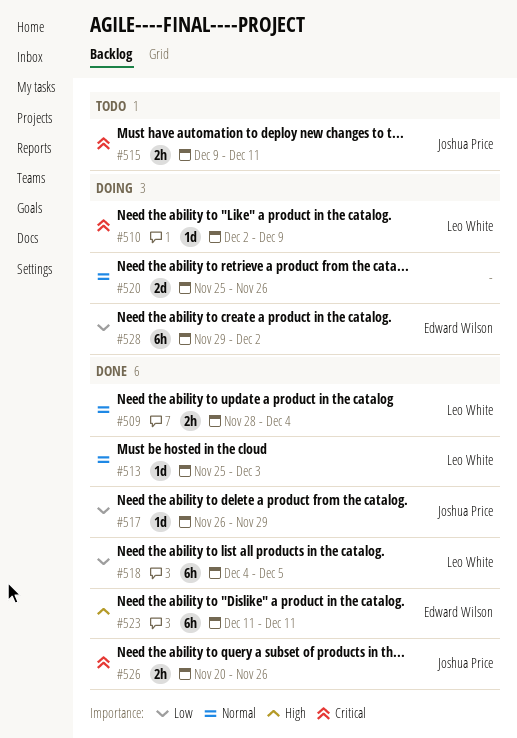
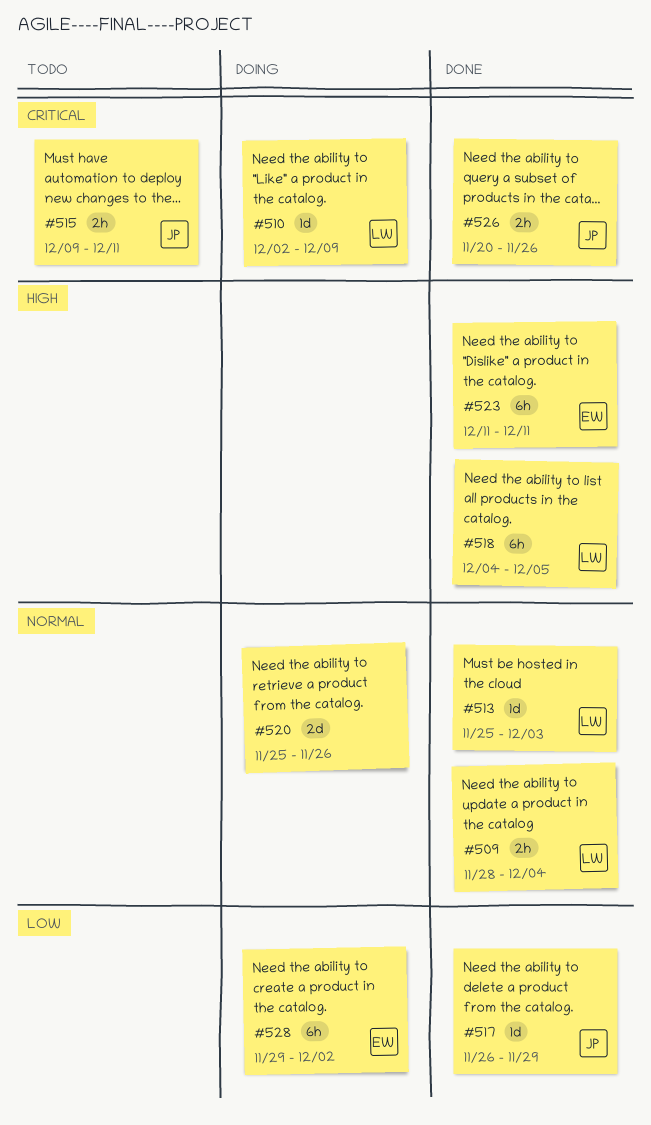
#518, priority: Low -> High

